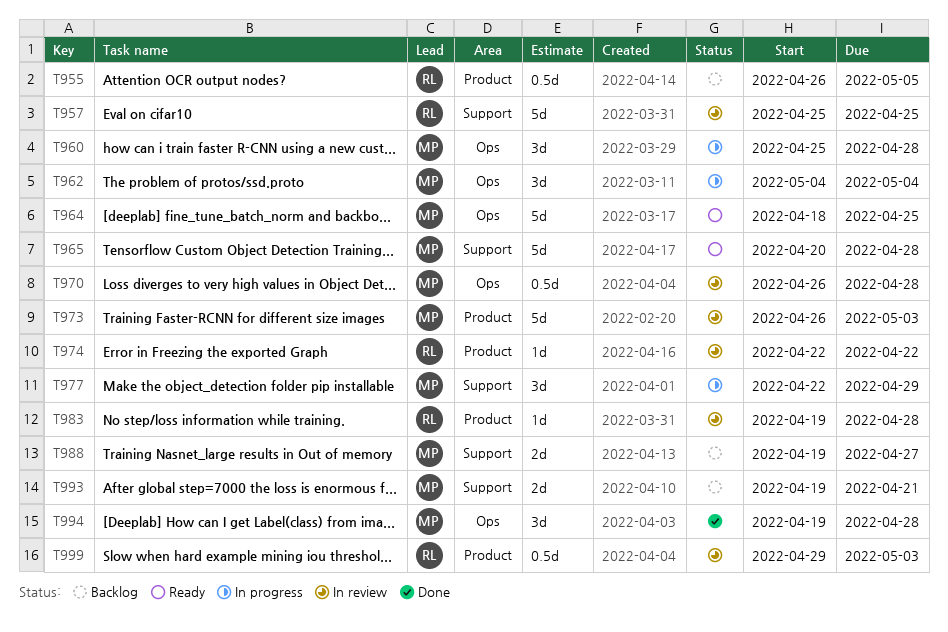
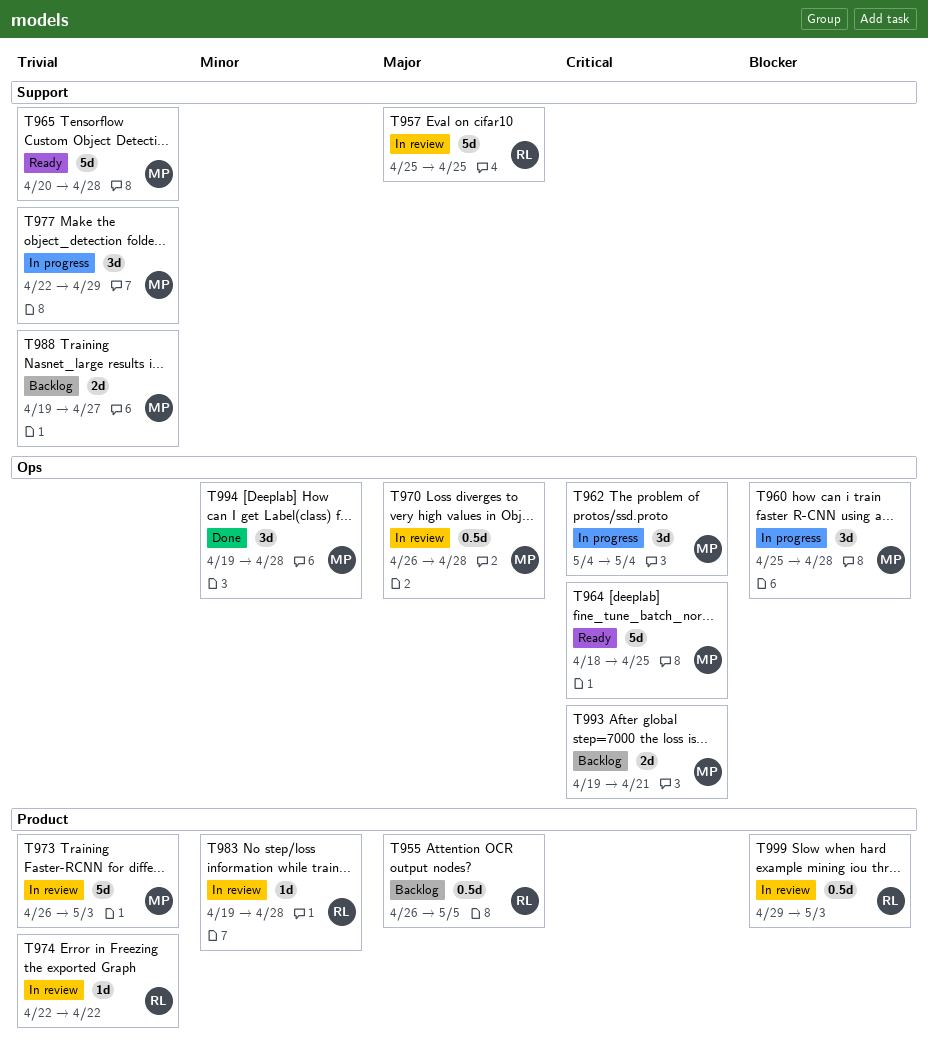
T993, label: Support -> Ops

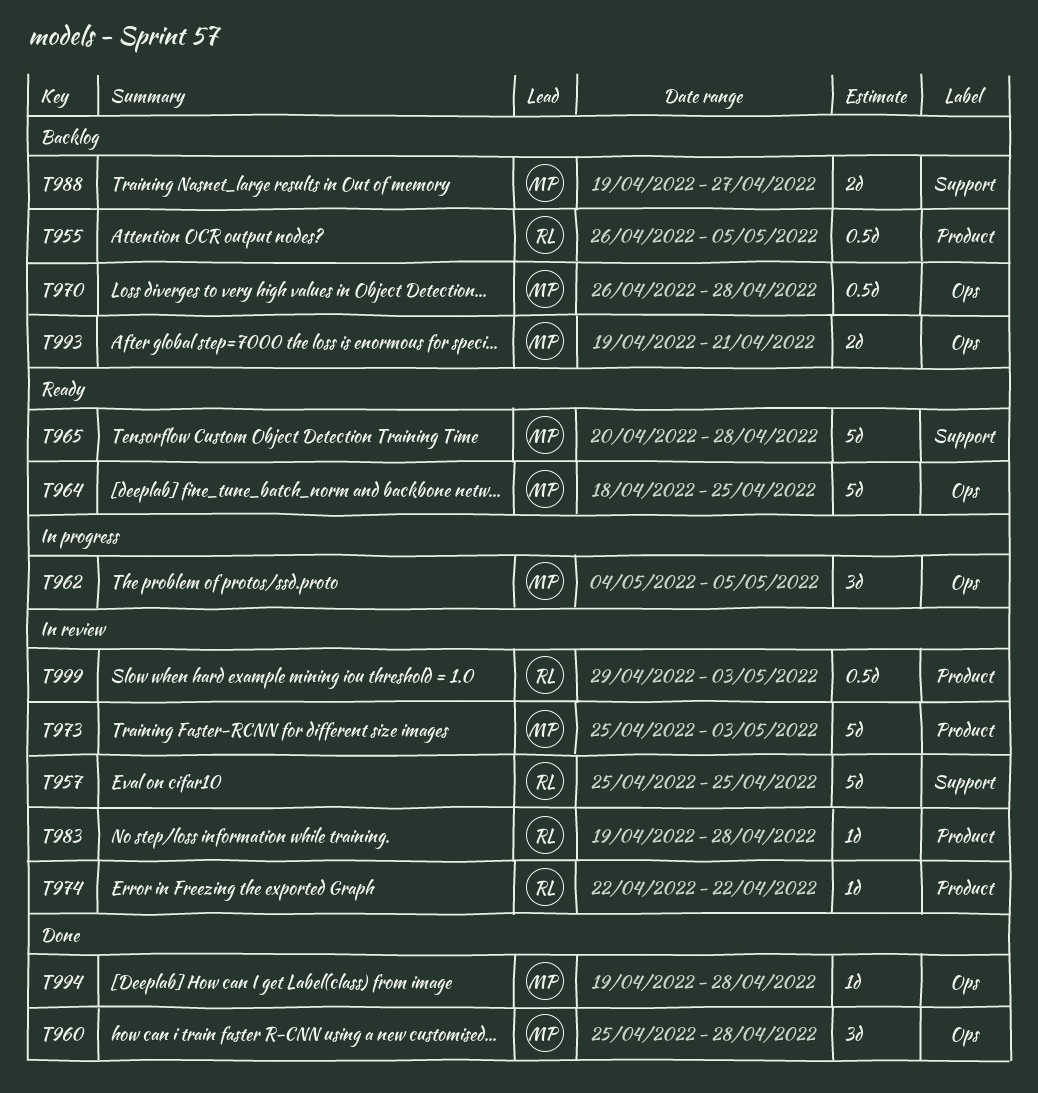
T960, status: In progress -> Done
T962, due: May 4 -> May 5
T970, status: In review -> Backlog
T973, start: Apr 26 -> Apr 25
T977: present -> none
T994, estimate: 3d -> 1d

